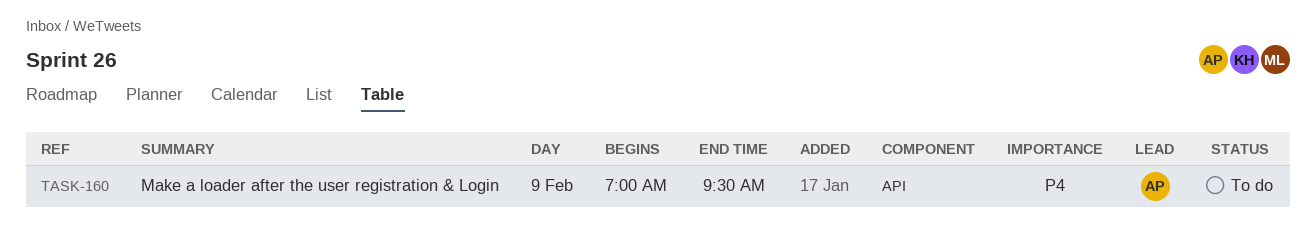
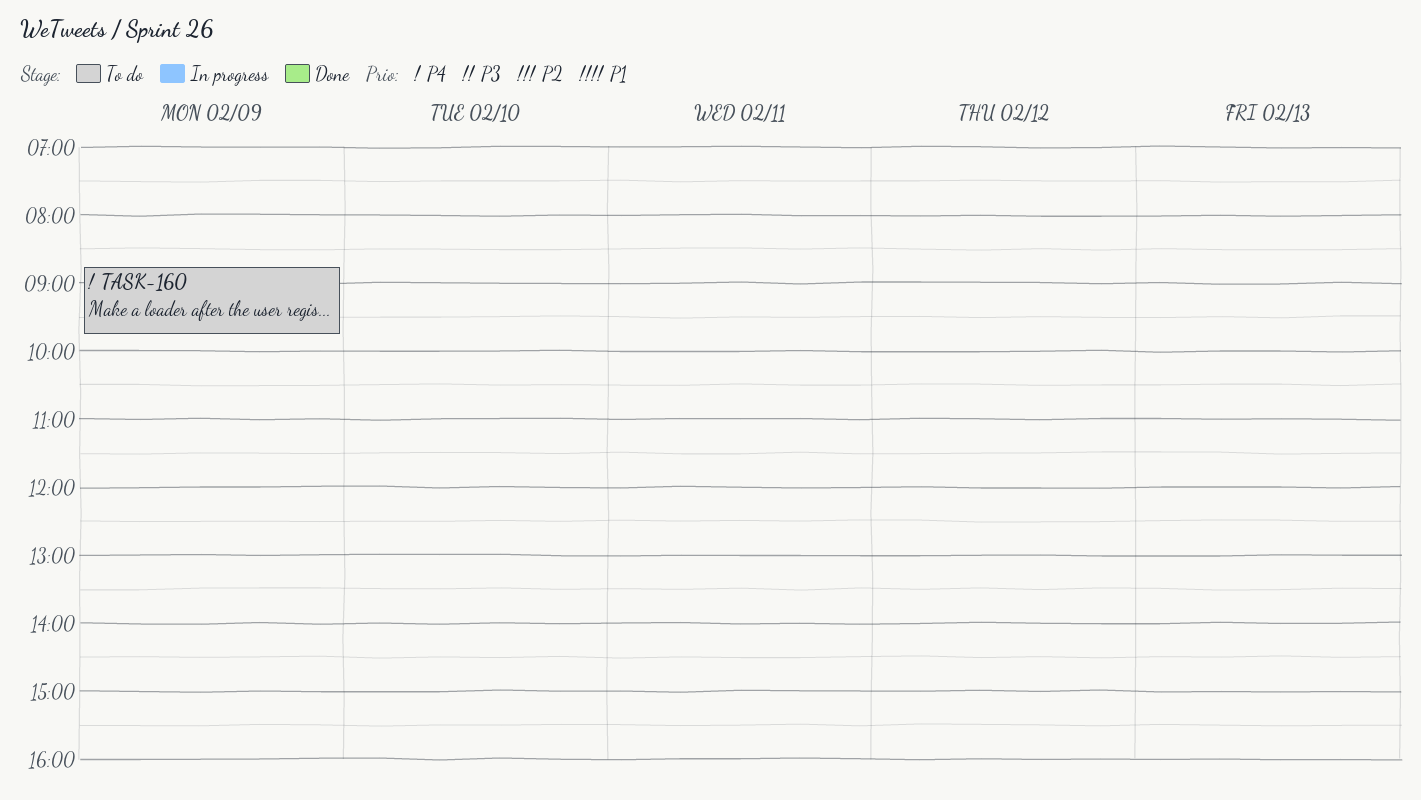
TASK-160, begins: 07:00 -> 08:45
TASK-160, ends: 09:30 -> 09:45

